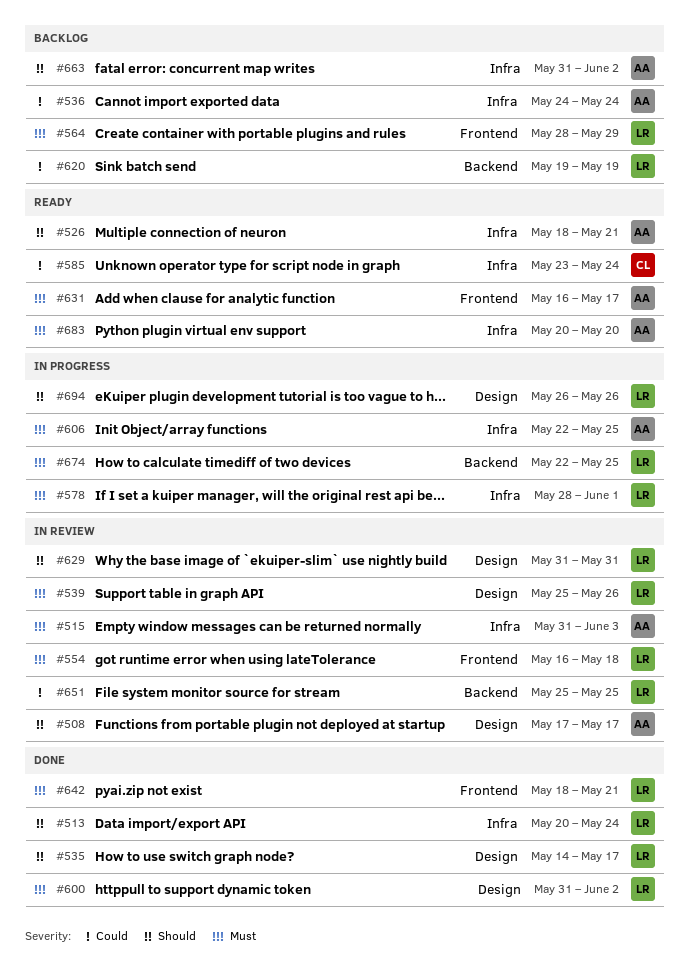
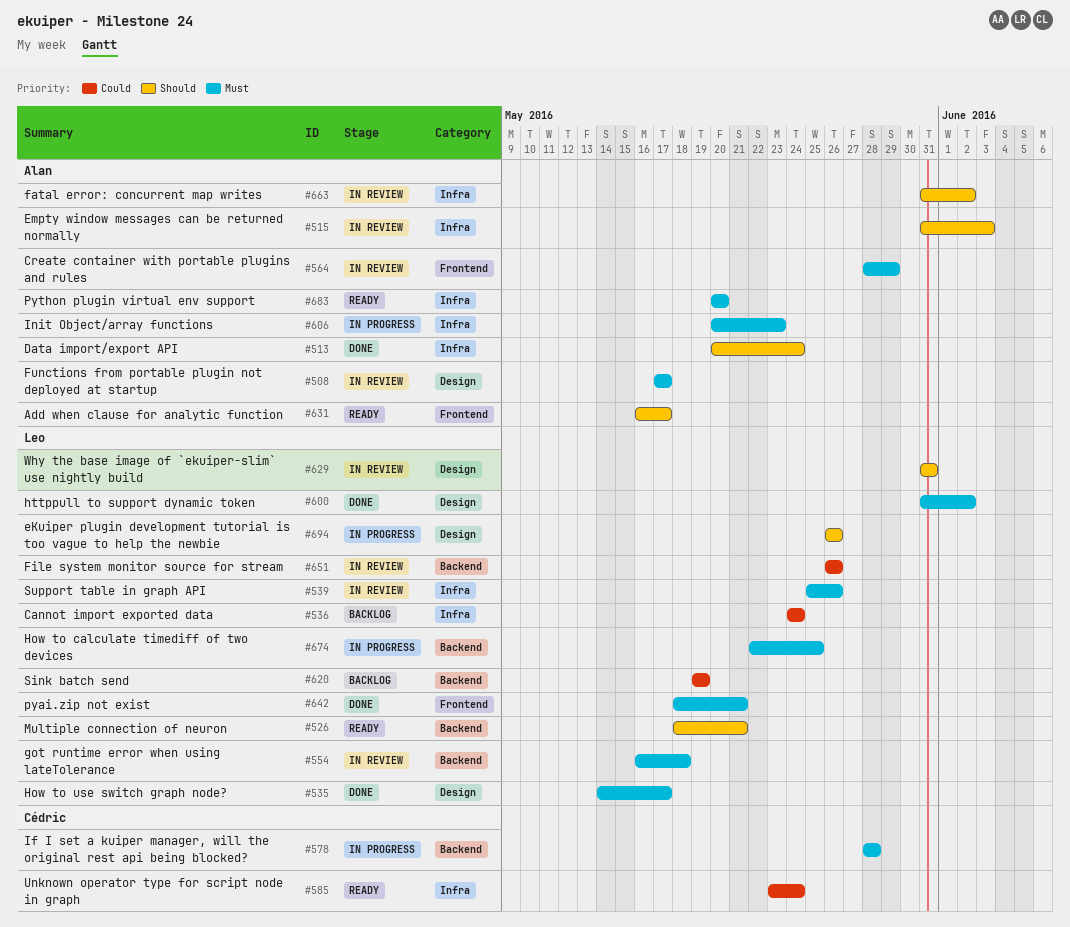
#508, priority: Should -> Must
#513, owner: Leo -> Alan
#515, priority: Must -> Should
#526, owner: Alan -> Leo
#526, label: Infra -> Backend
#535, priority: Should -> Must
#536, owner: Alan -> Leo
#539, label: Design -> Infra
#554, label: Frontend -> Backend
#564, status: Backlog -> In review
#564, owner: Leo -> Alan
#578, owner: Leo -> Cédric
#578, label: Infra -> Backend
#578, due: Jun 1 -> May 28
#606, start: May 22 -> May 20
#606, due: May 25 -> May 23
#631, priority: Must -> Should
#651, start: May 25 -> May 26
#651, due: May 25 -> May 26
#663, status: Backlog -> In review

